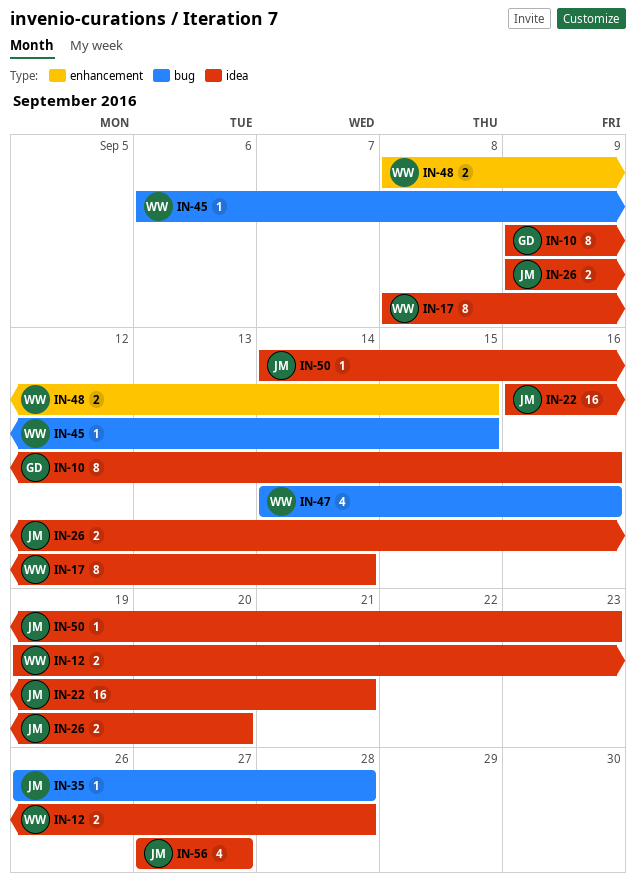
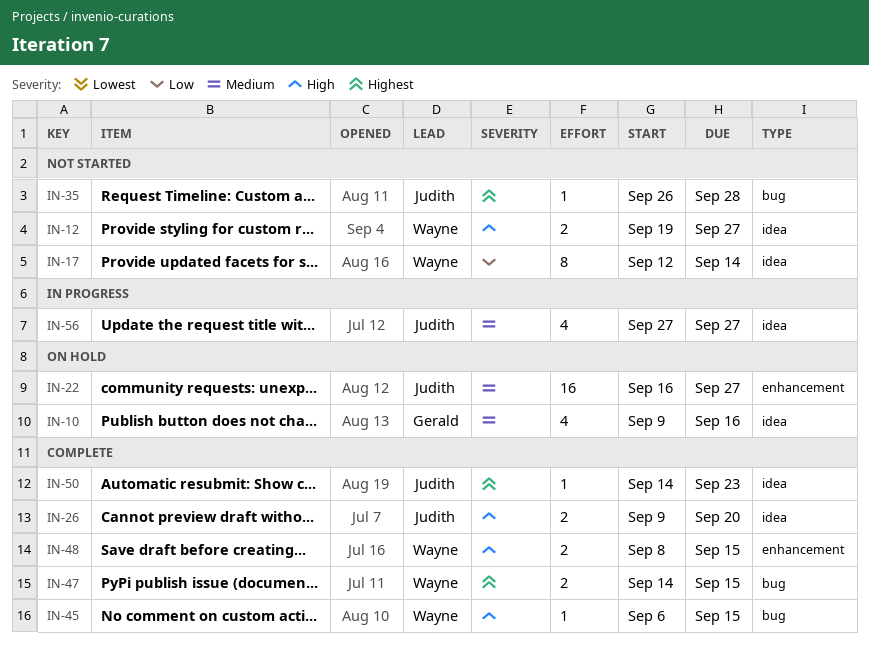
IN-10, estimate: 8 -> 4
IN-12, due: Sep 28 -> Sep 27
IN-17, start: Sep 8 -> Sep 12
IN-22, label: idea -> enhancement
IN-22, due: Sep 21 -> Sep 27
IN-47, estimate: 4 -> 2
IN-47, due: Sep 16 -> Sep 15

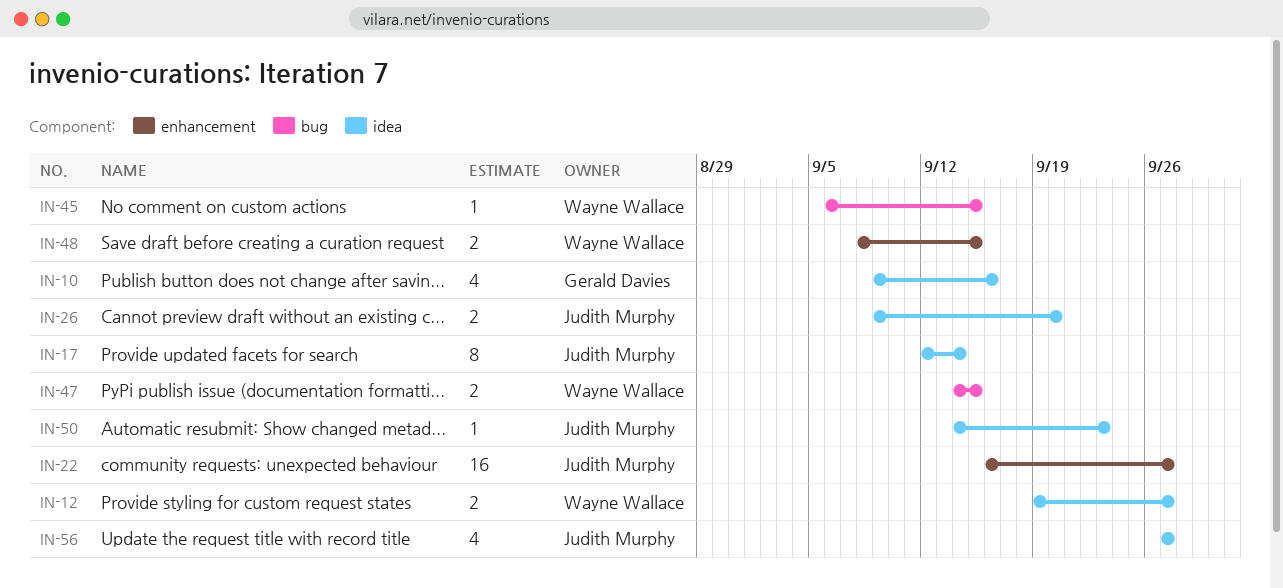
IN-17, owner: Wayne Wallace -> Judith Murphy
IN-35: present -> none

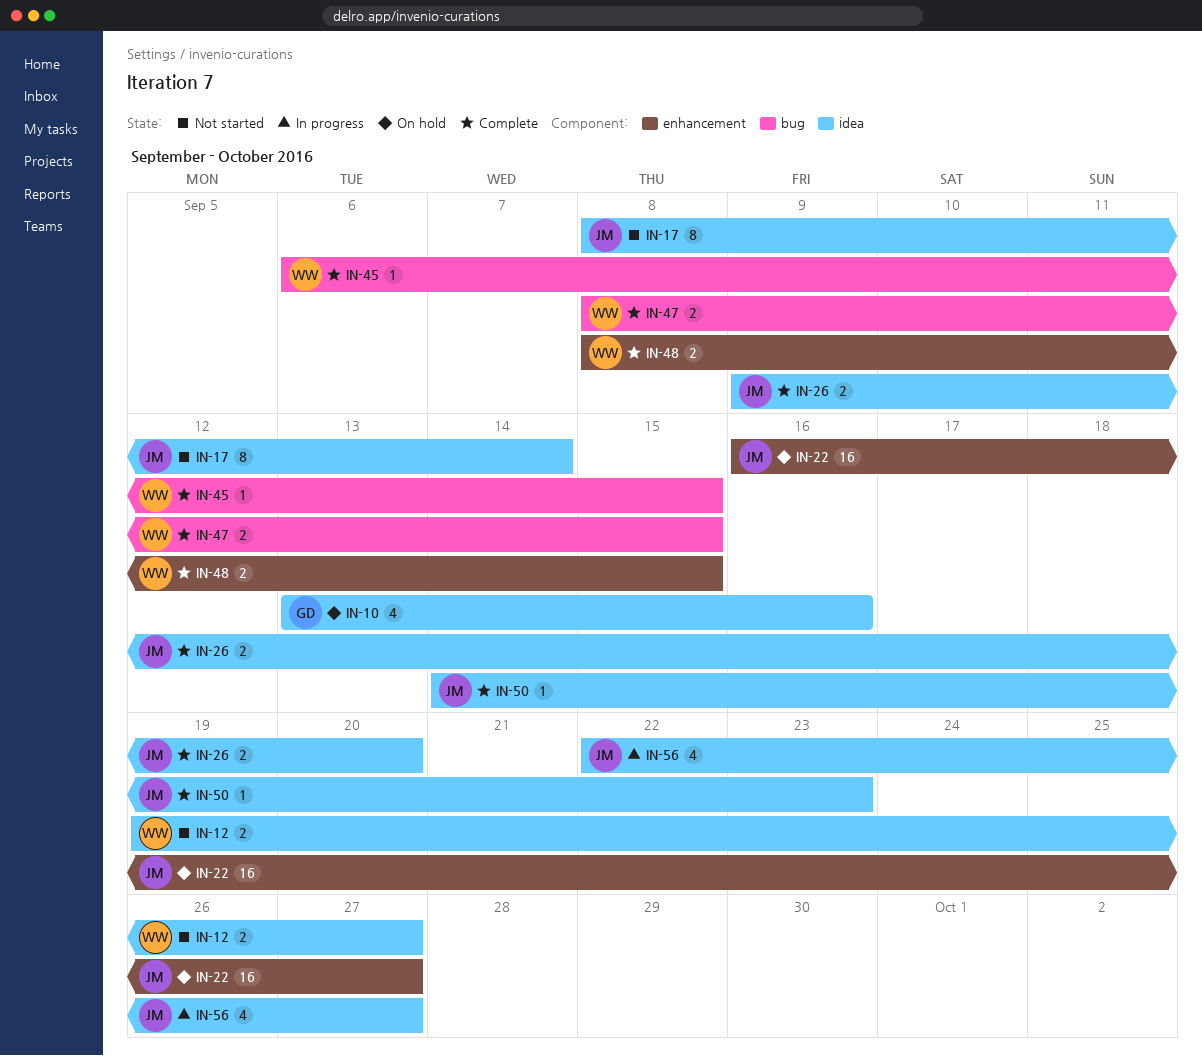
IN-10, start: Sep 9 -> Sep 13
IN-17, start: Sep 12 -> Sep 8
IN-47, start: Sep 14 -> Sep 8
IN-56, start: Sep 27 -> Sep 22

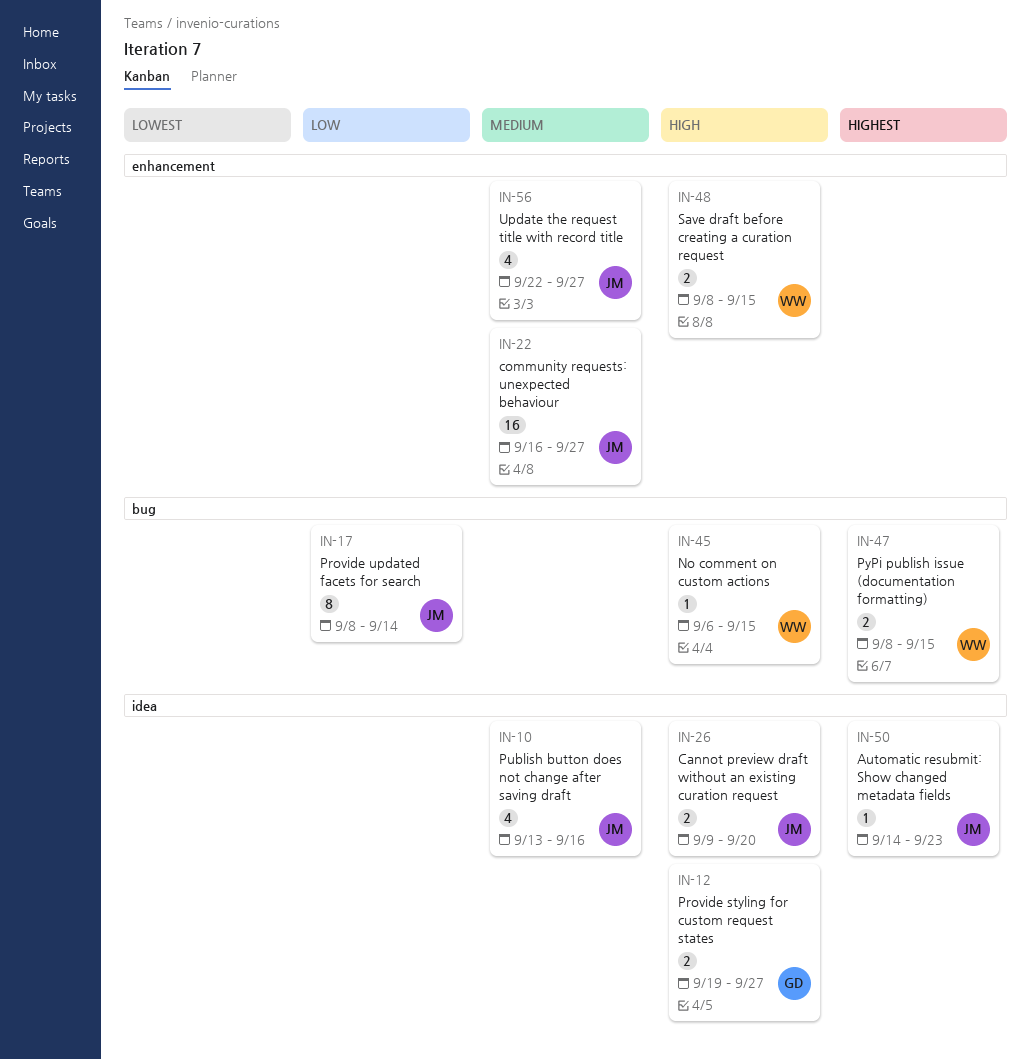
IN-10, owner: GD -> JM
IN-12, owner: WW -> GD
IN-17, label: idea -> bug
IN-56, label: idea -> enhancement

